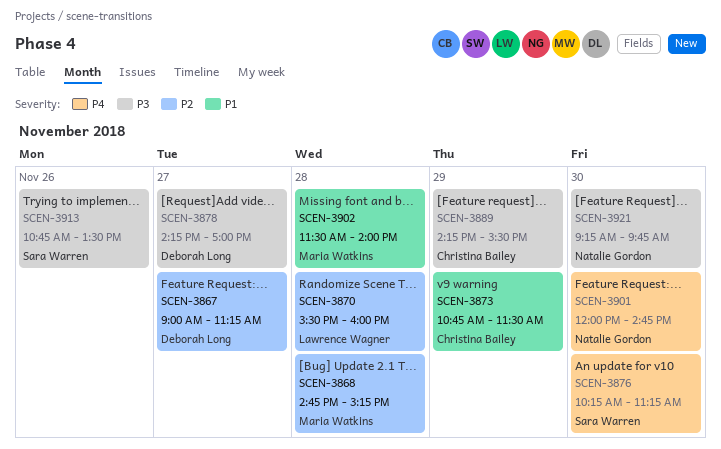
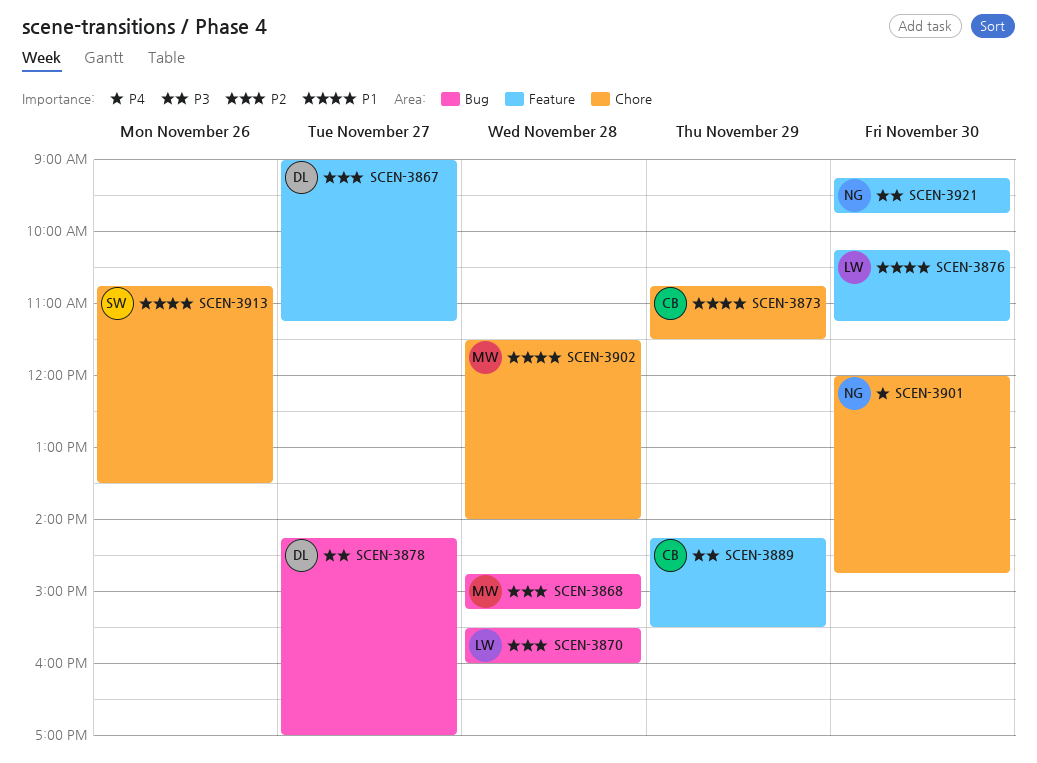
SCEN-3876, owner: Sara Warren -> Lawrence Wagner
SCEN-3876, priority: P4 -> P1
SCEN-3913, priority: P3 -> P1

